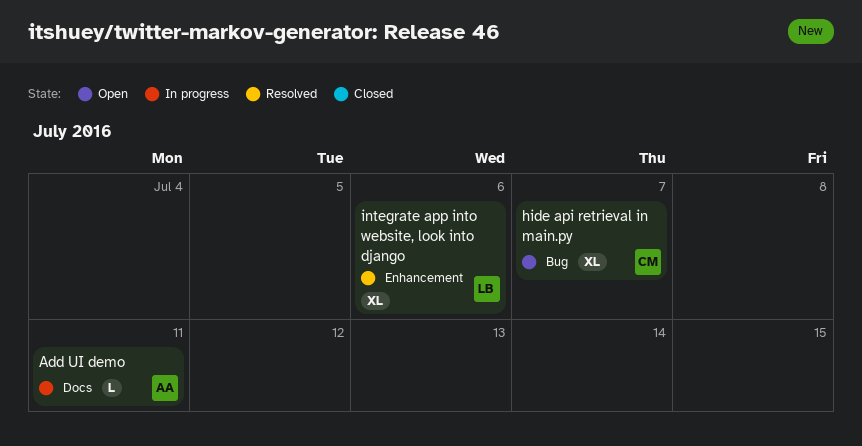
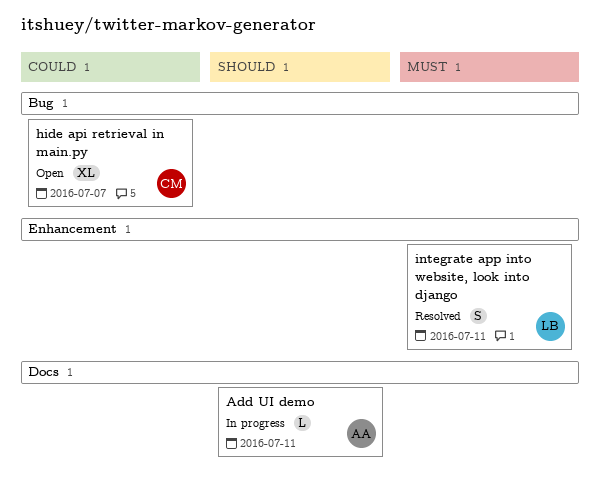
integrate app into website, look into django, estimate: XL -> S
integrate app into website, look into django, due: Jul 6 -> Jul 11

